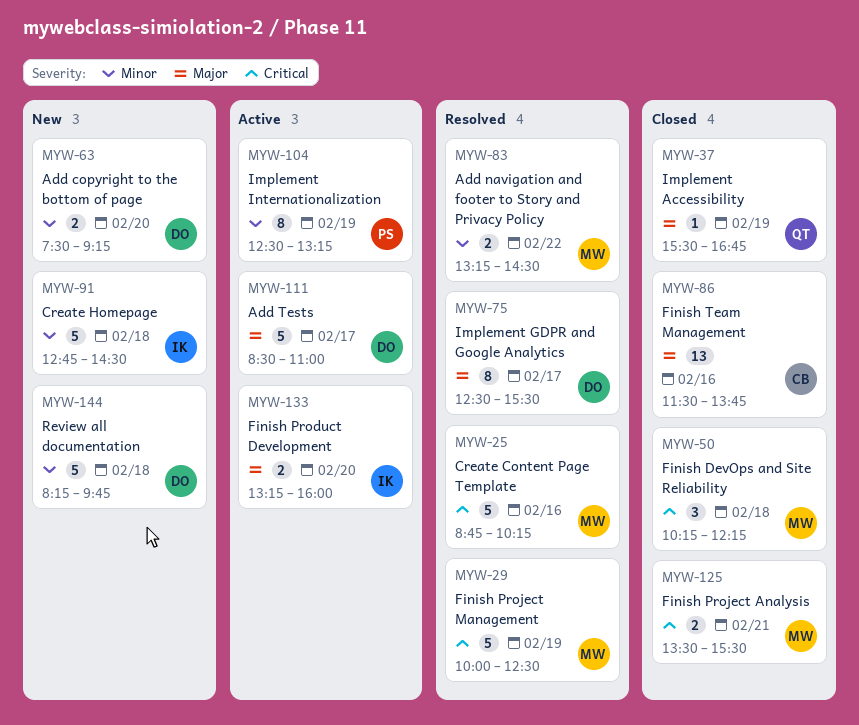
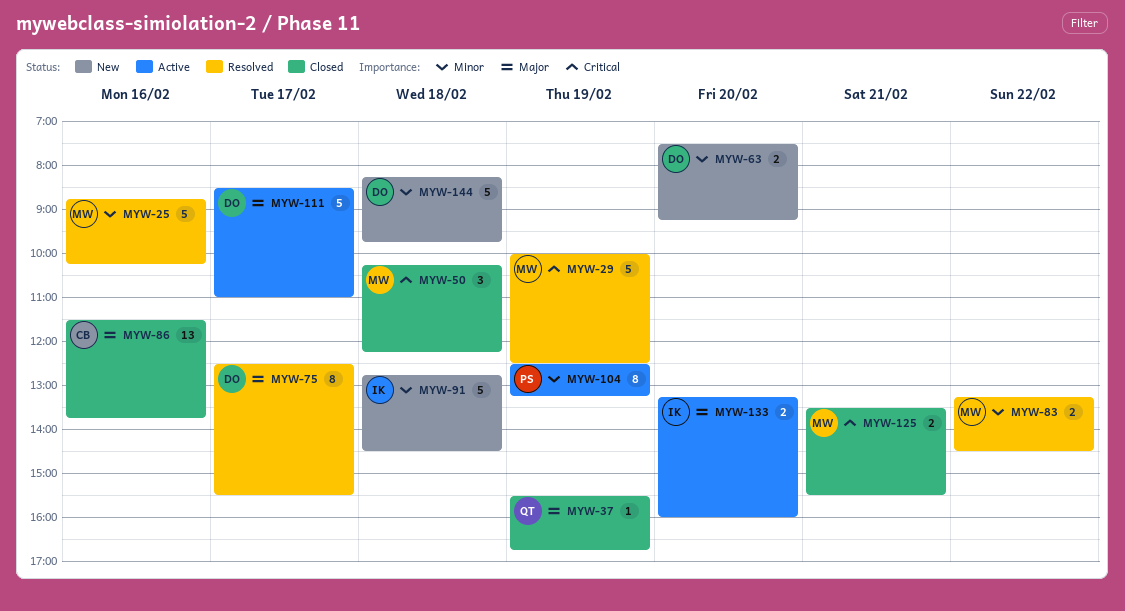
MYW-25, priority: Critical -> Minor

